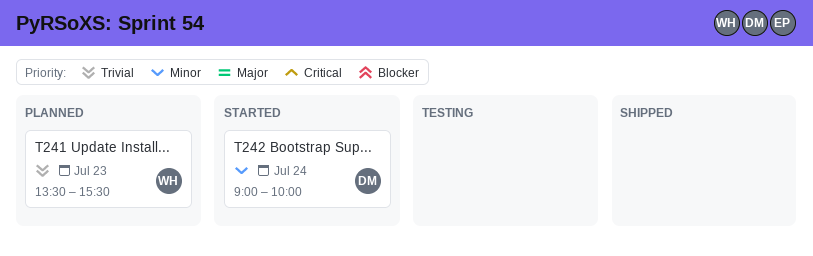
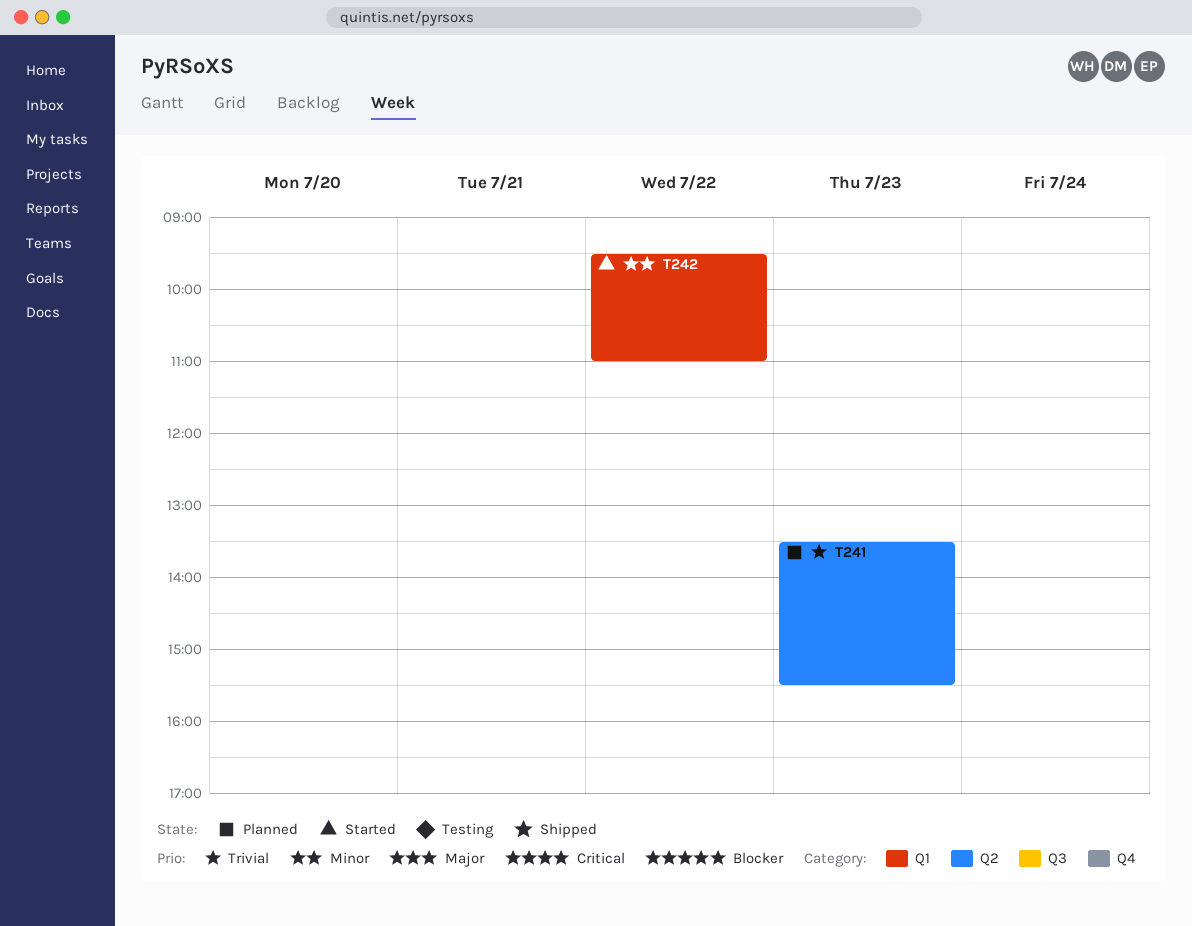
T242, day: Jul 24 -> Jul 22
T242, begins: 09:00 -> 09:30
T242, ends: 10:00 -> 11:00

